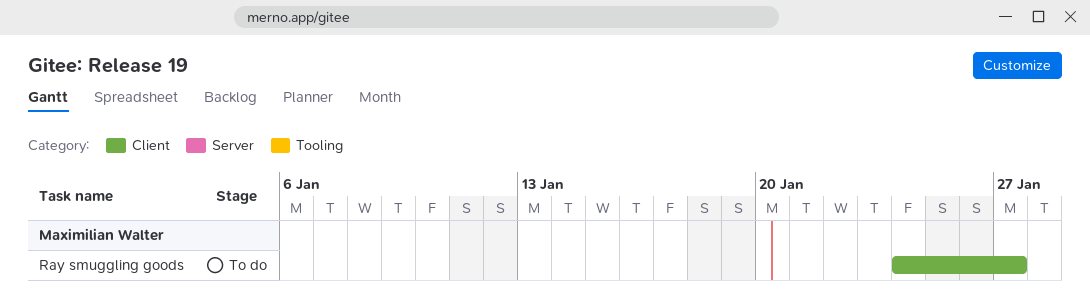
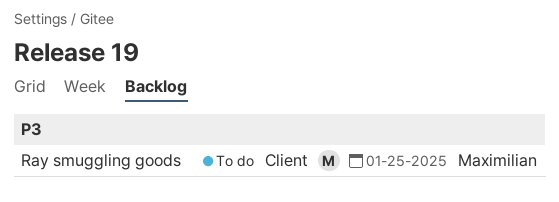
Ray smuggling goods, due: Jan 27 -> Jan 25

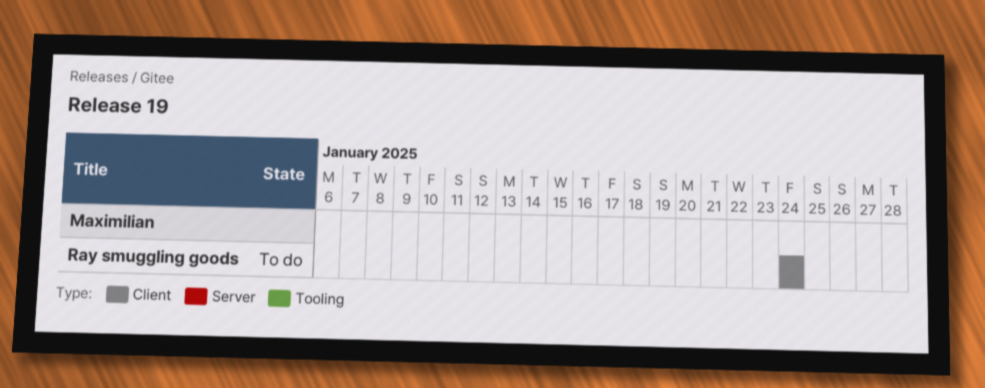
Ray smuggling goods, due: Jan 25 -> Jan 24

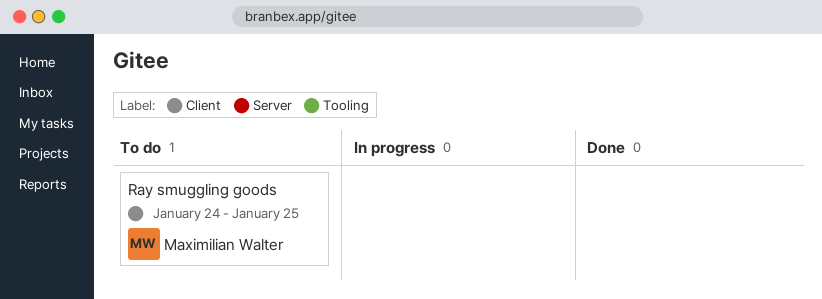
Ray smuggling goods, due: Jan 24 -> Jan 25

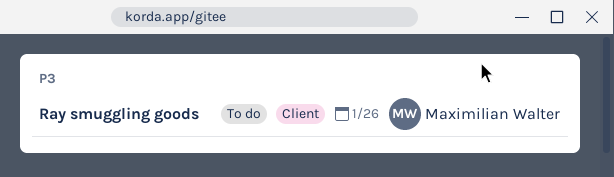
Ray smuggling goods, due: Jan 25 -> Jan 26

